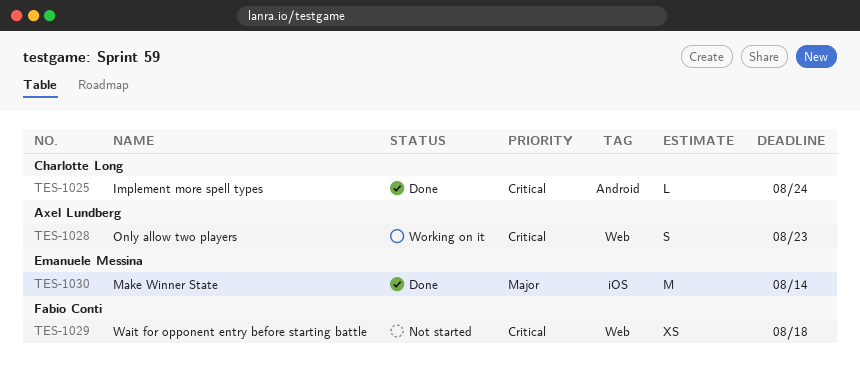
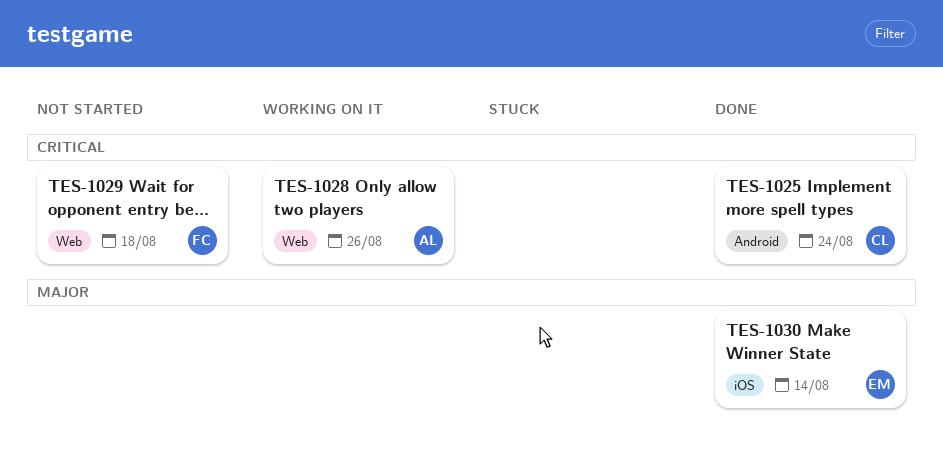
TES-1028, due: Aug 23 -> Aug 26

